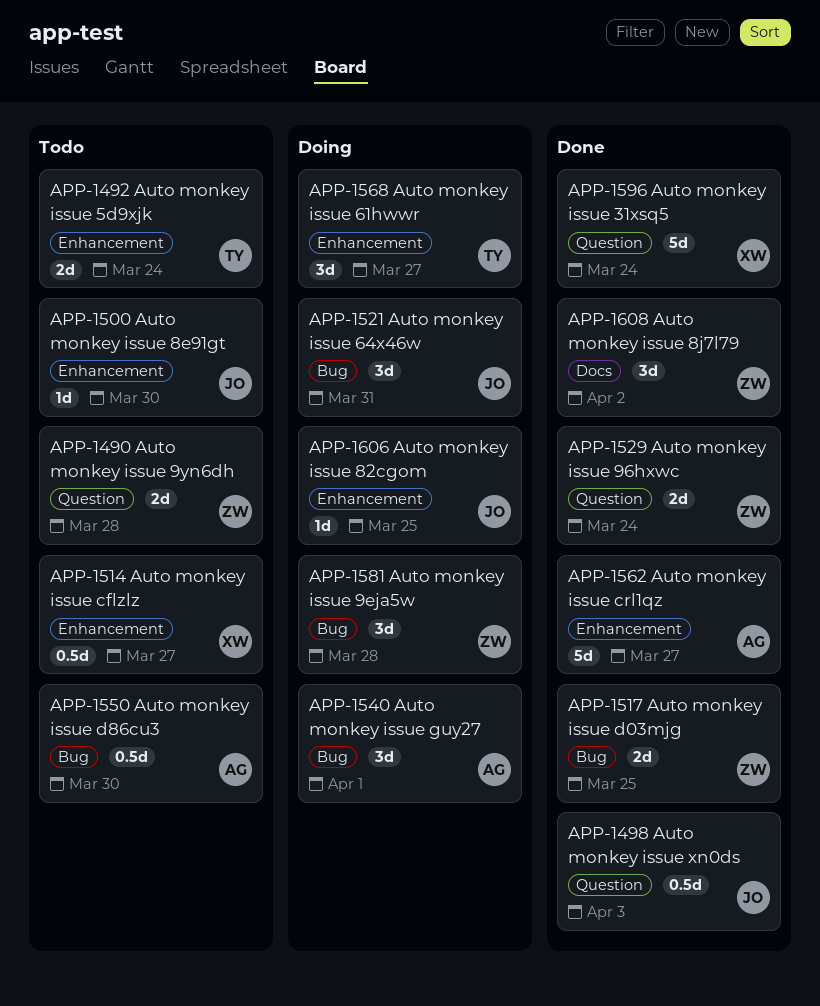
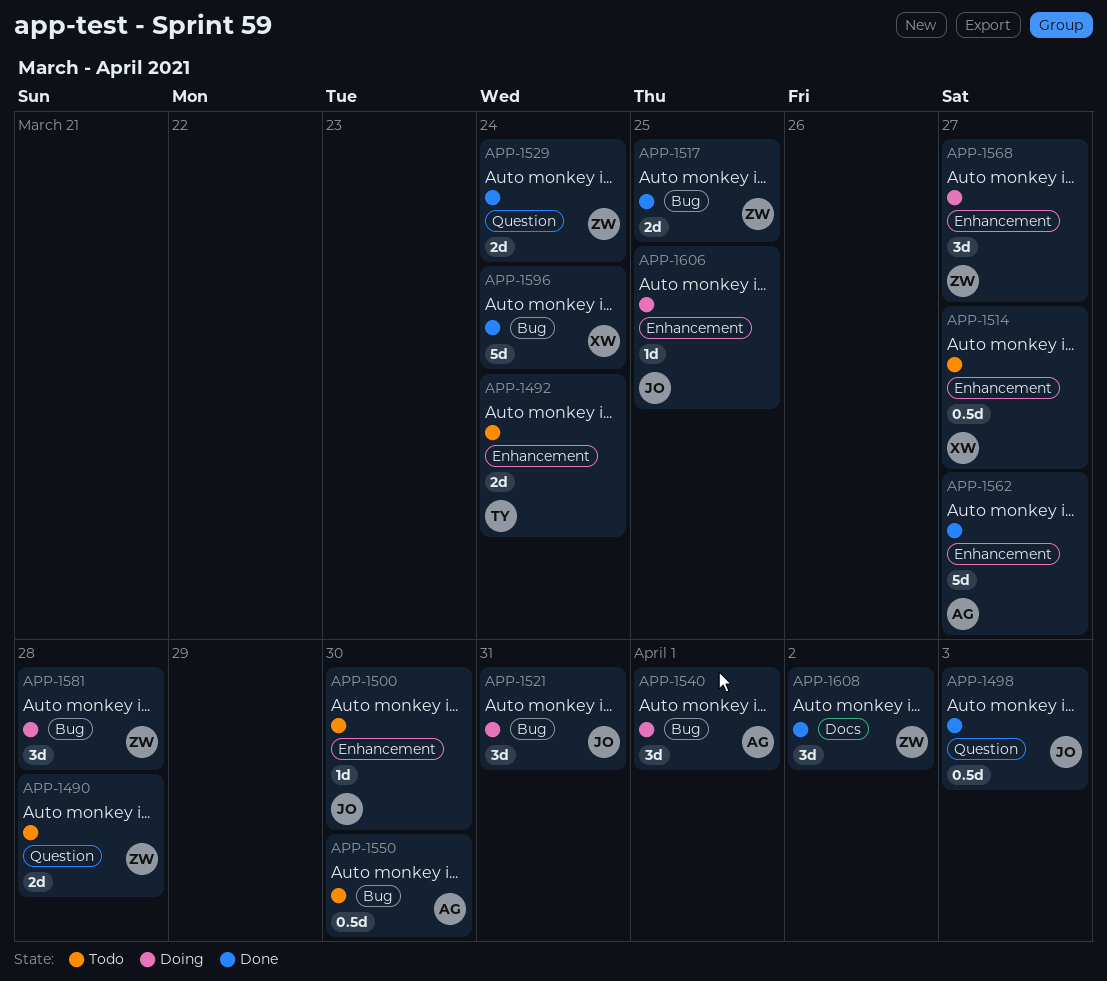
APP-1568, owner: TY -> ZW
APP-1596, label: Question -> Bug

